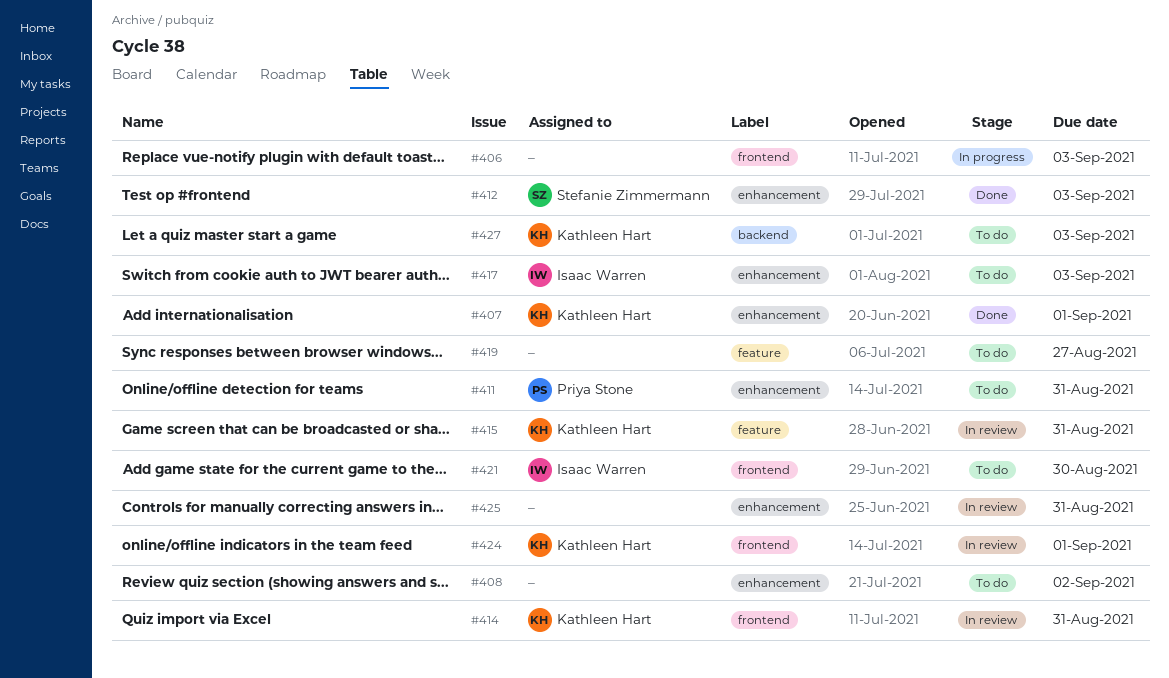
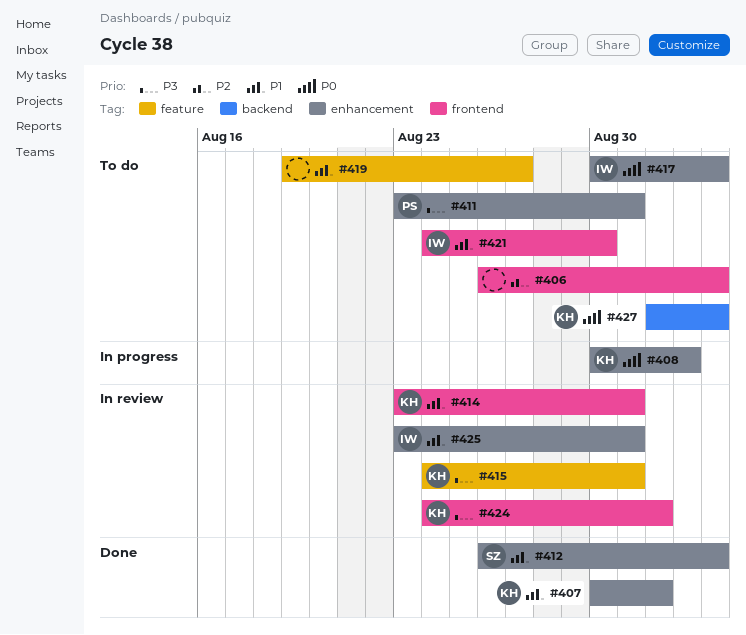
#406, status: In progress -> To do
#408, status: To do -> In progress
#408, owner: none -> Kathleen Hart
#425, owner: none -> Isaac Warren

